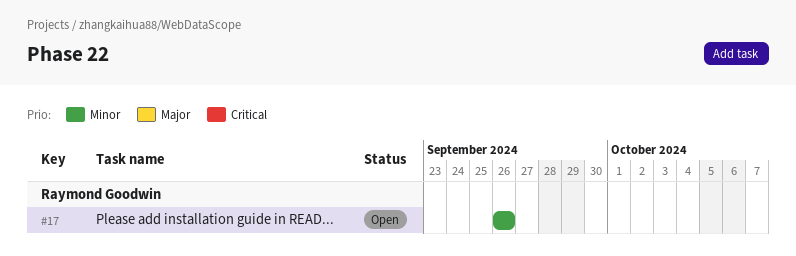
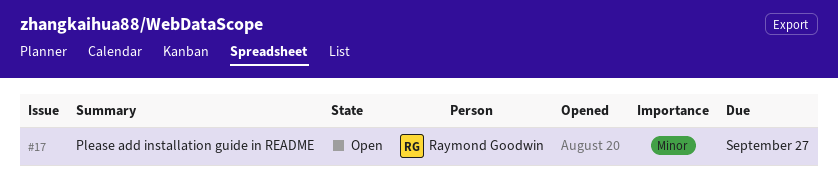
#17, due: Sep 26 -> Sep 27

